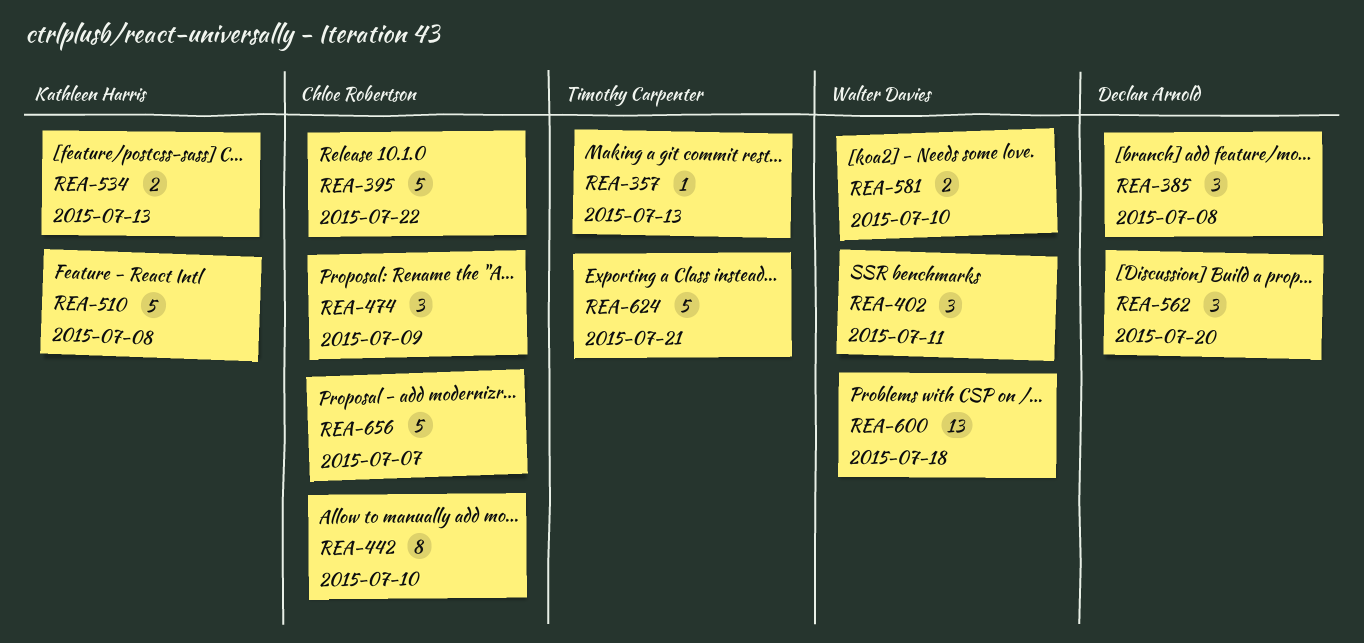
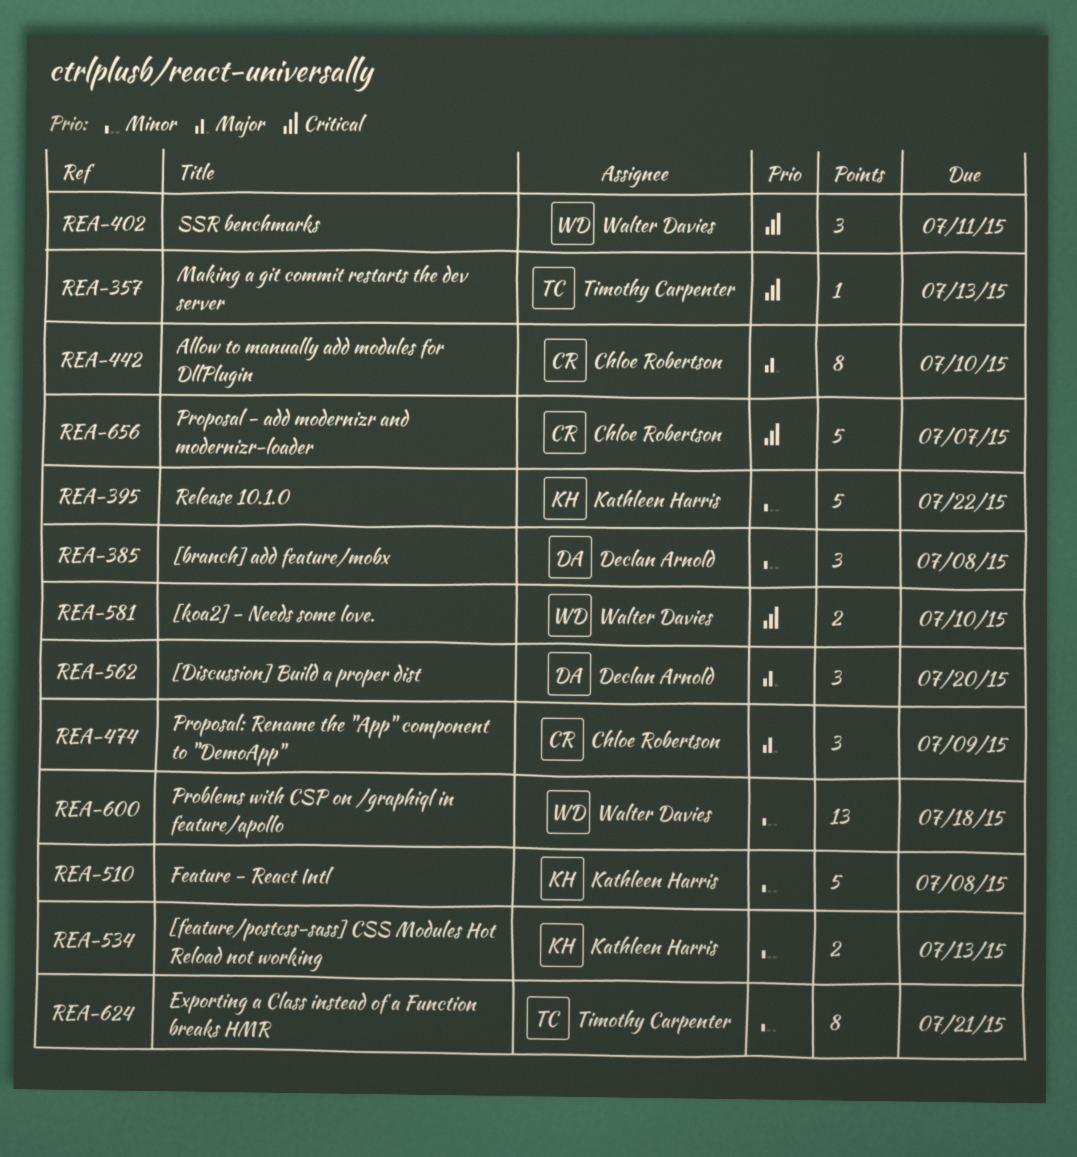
REA-395, owner: Chloe Robertson -> Kathleen Harris
REA-624, estimate: 5 -> 8

